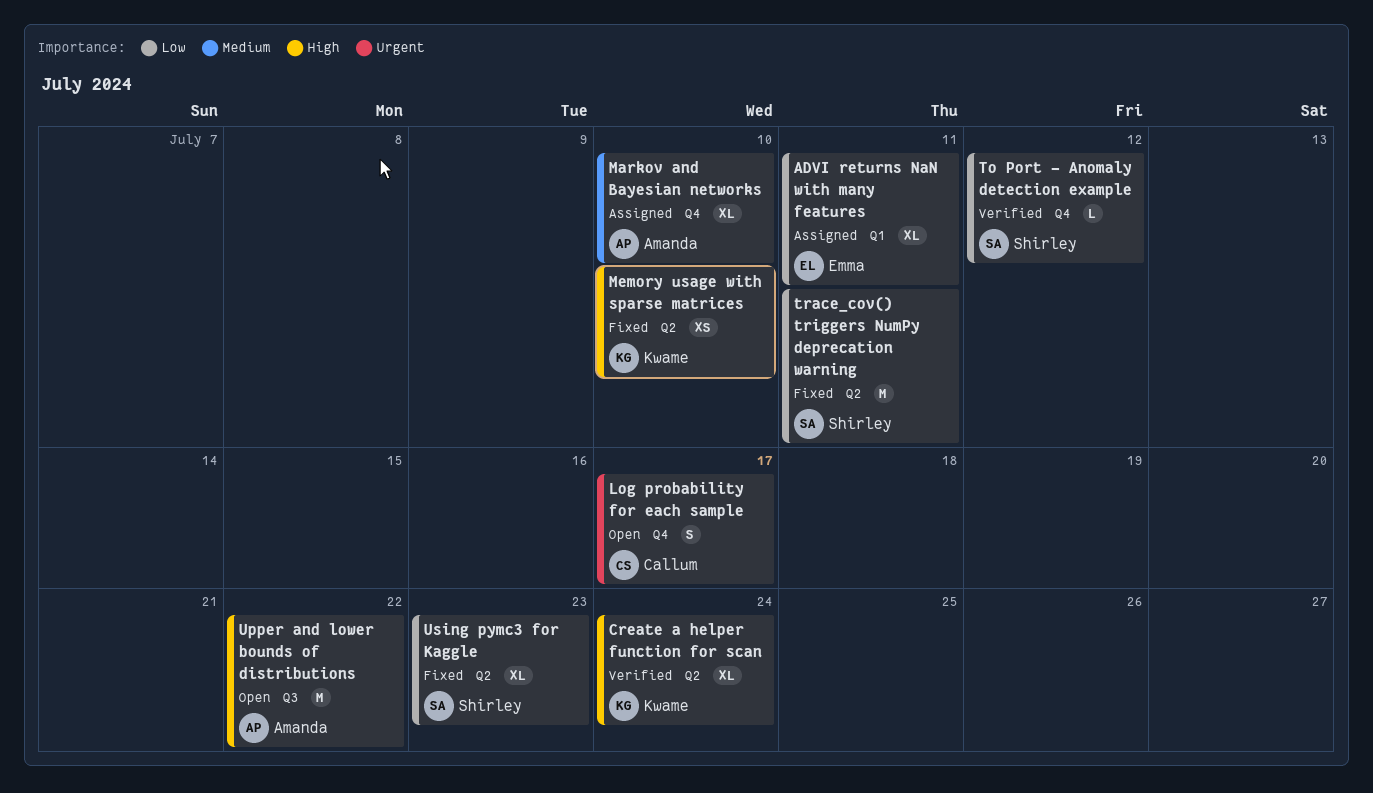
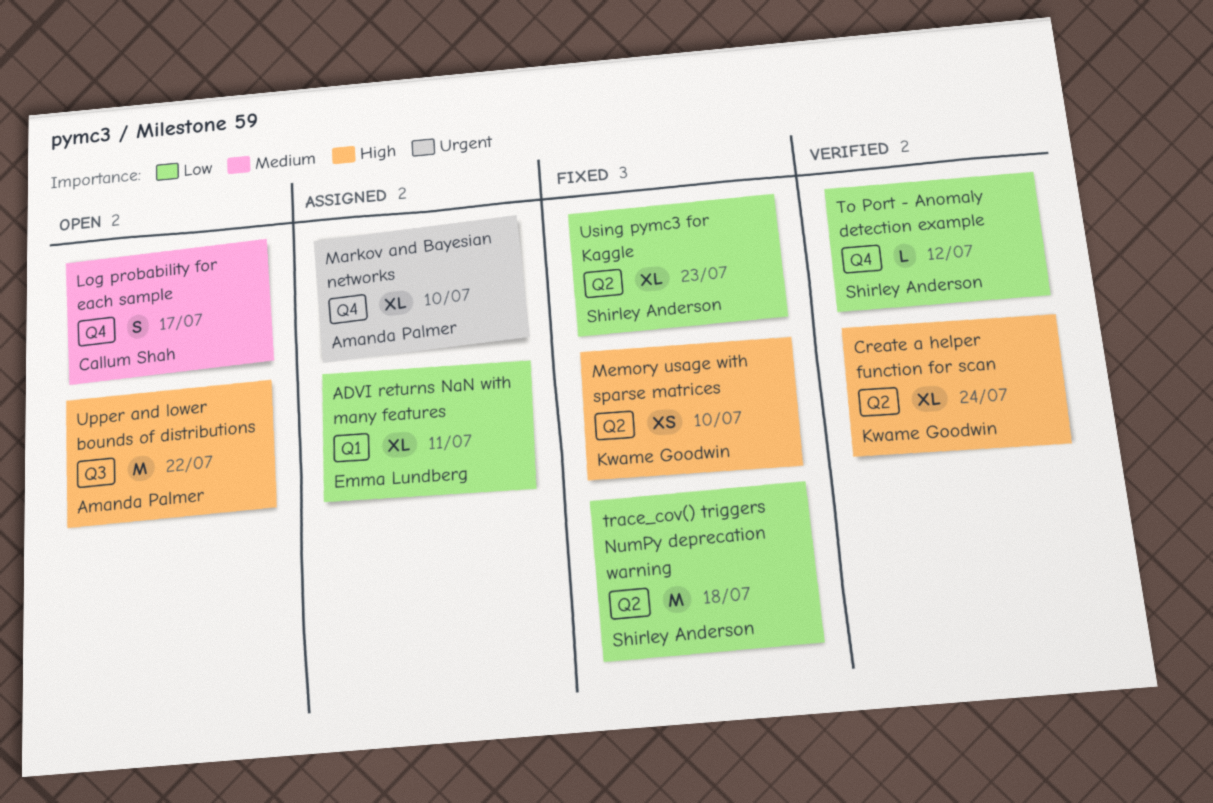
Log probability for each sample, priority: Urgent -> Medium
Markov and Bayesian networks, priority: Medium -> Urgent
trace_cov() triggers NumPy deprecation warning, due: Jul 11 -> Jul 18

